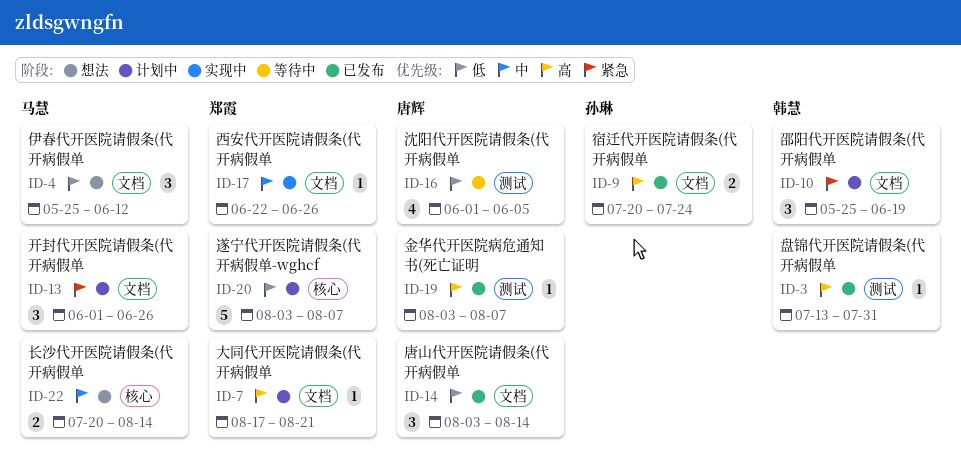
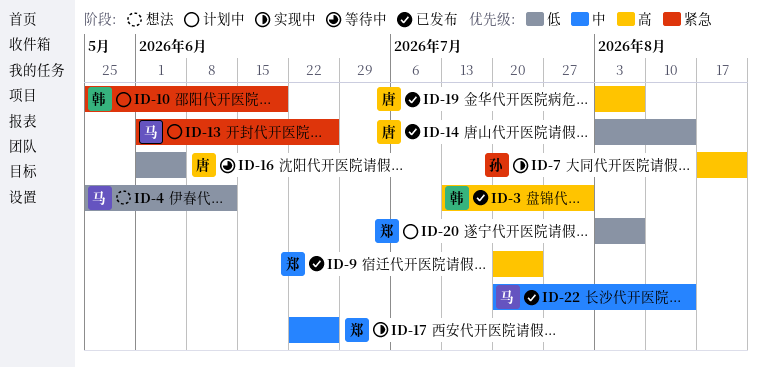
ID-7, status: 计划中 -> 实现中
ID-7, owner: 郑霞 -> 孙琳
ID-9, owner: 孙琳 -> 郑霞
ID-22, status: 想法 -> 已发布

